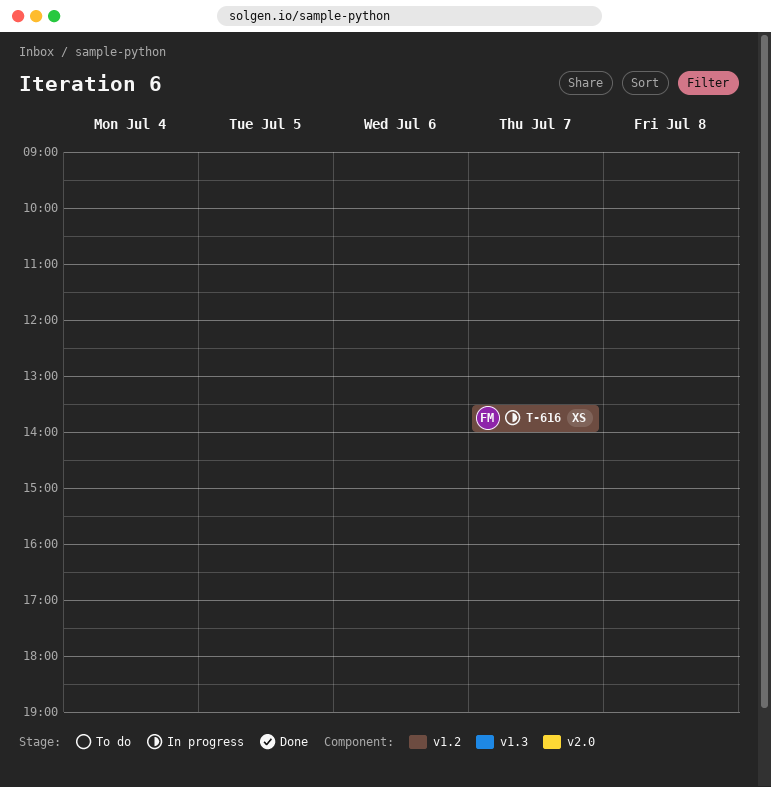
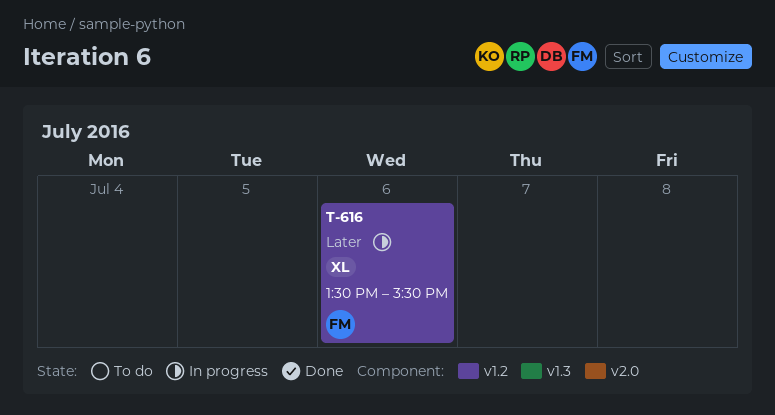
T-616, estimate: XS -> XL
T-616, day: Jul 7 -> Jul 6
T-616, ends: 14:00 -> 15:30

